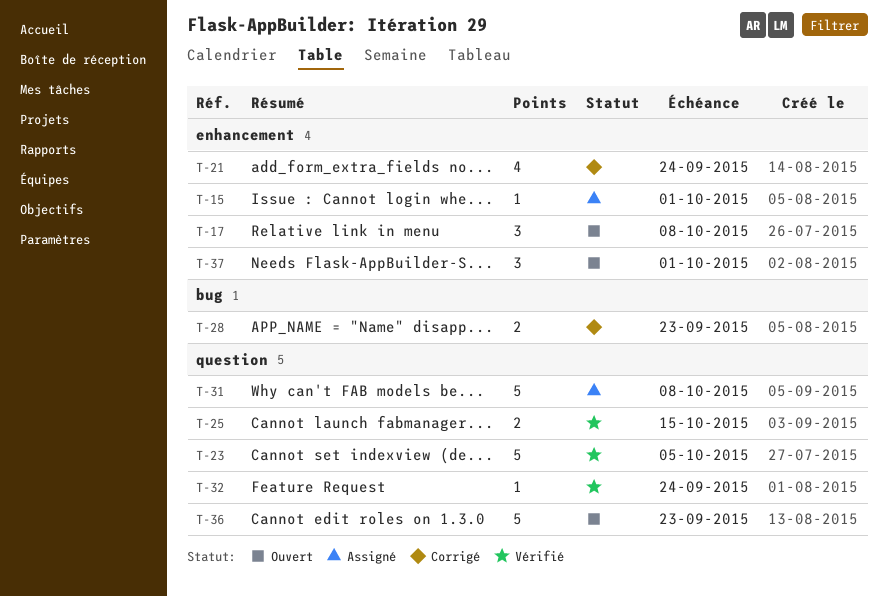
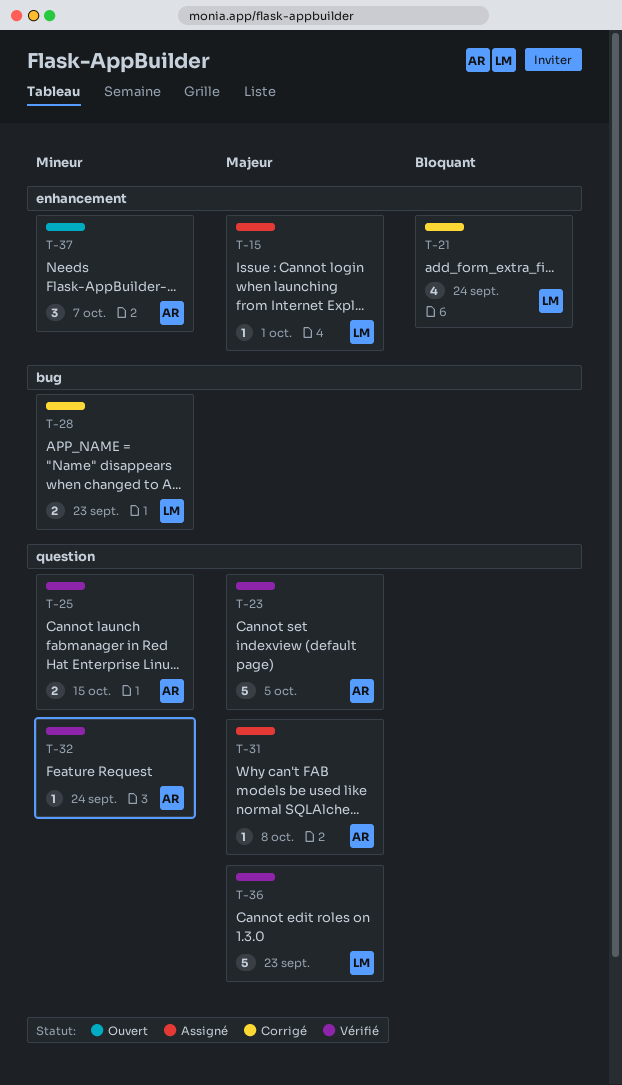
T-17: present -> none
T-31, estimate: 5 -> 1
T-36, status: Ouvert -> Vérifié
T-37, due: Oct 1 -> Oct 7

